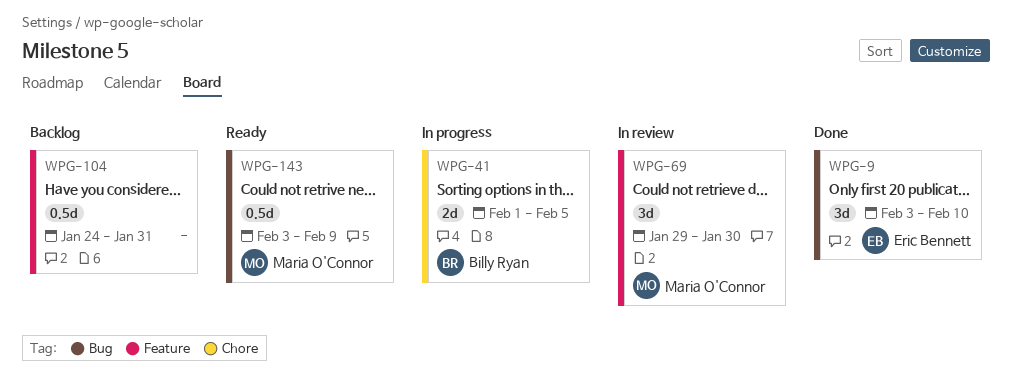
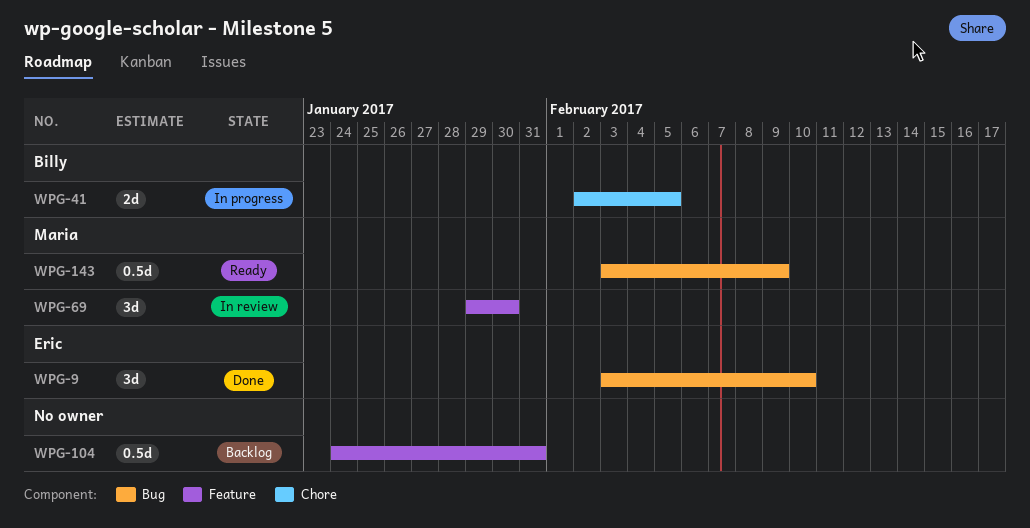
WPG-41, start: Feb 1 -> Feb 2

